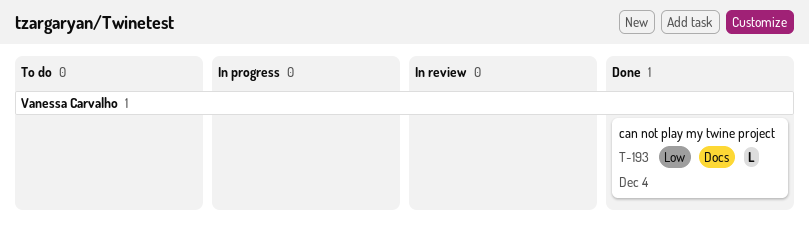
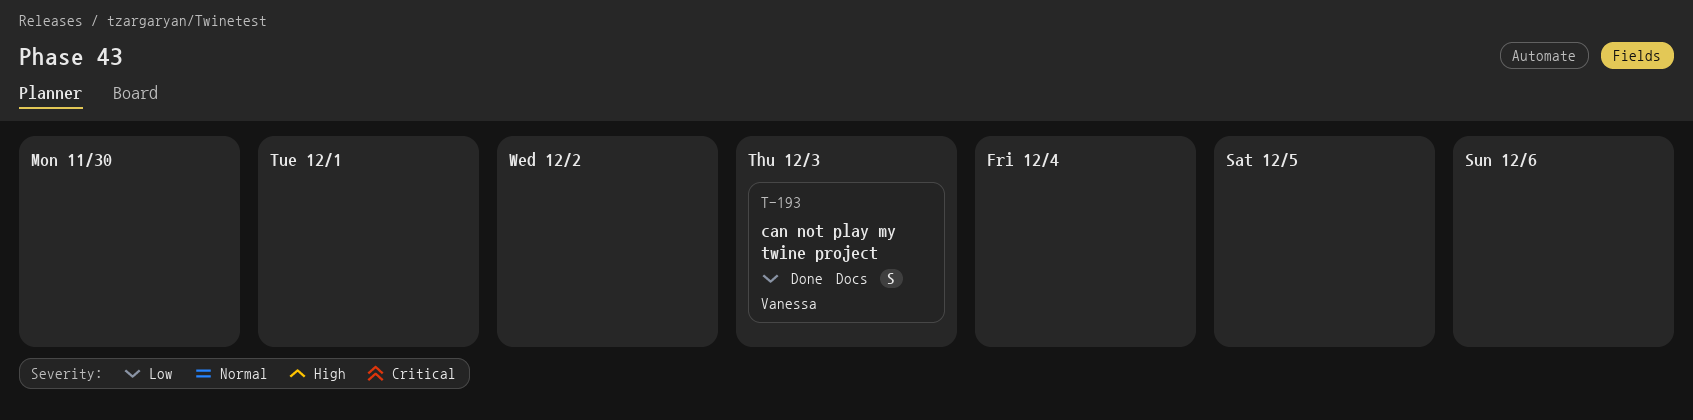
T-193, estimate: L -> S
T-193, due: Dec 4 -> Dec 3

